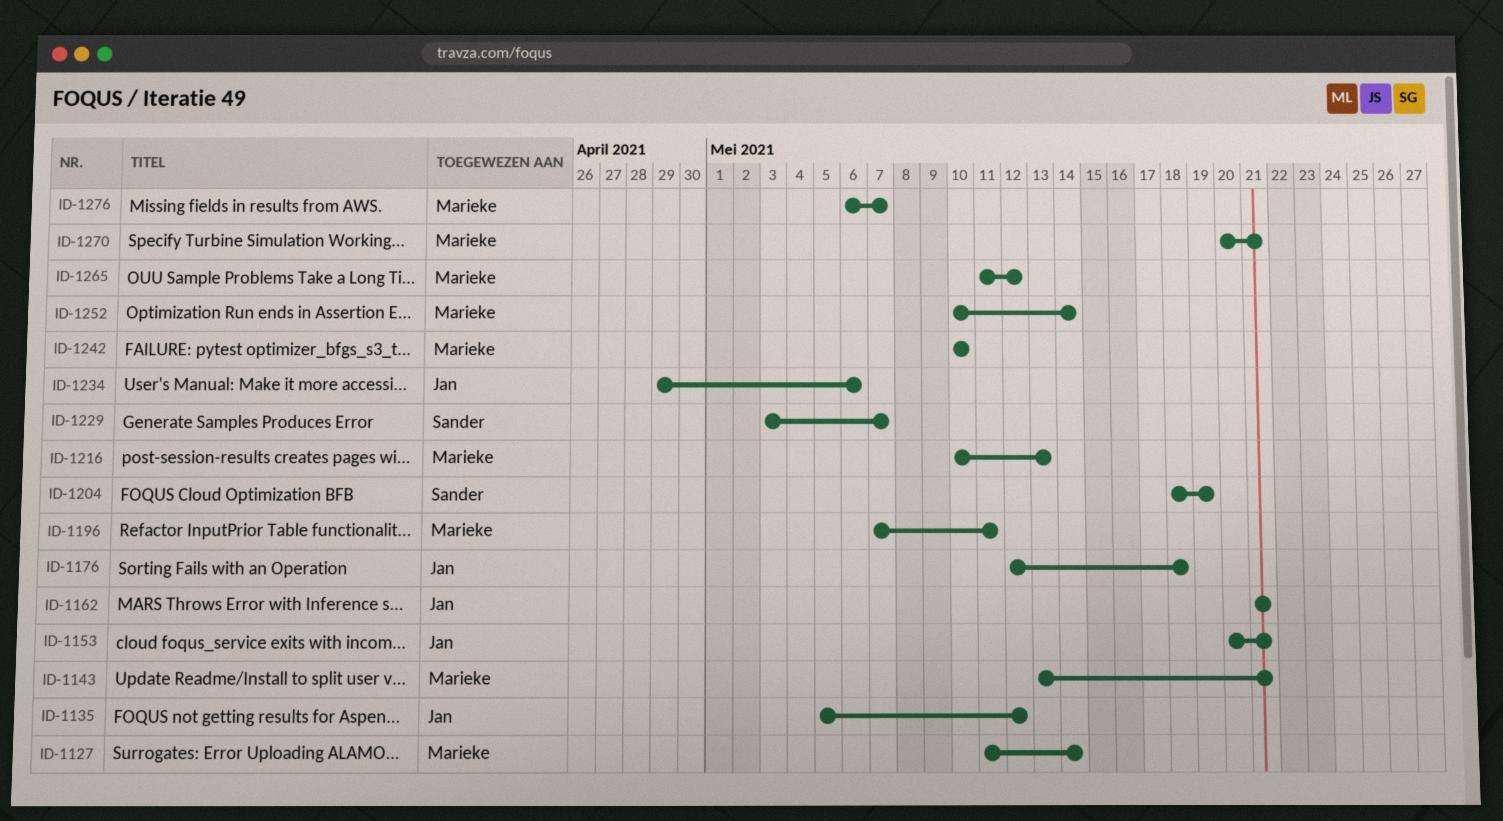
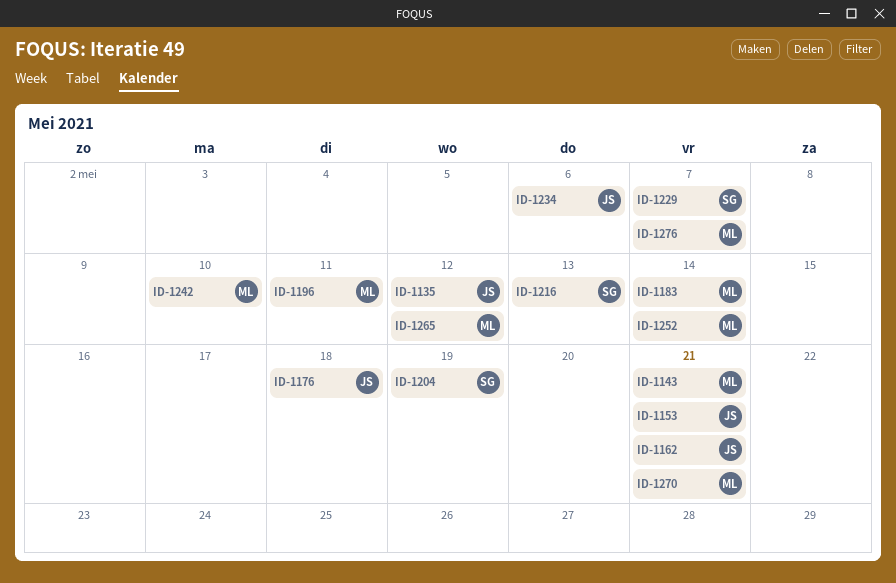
ID-1127: present -> none
ID-1183: none -> present
ID-1216, owner: Marieke -> Sander

